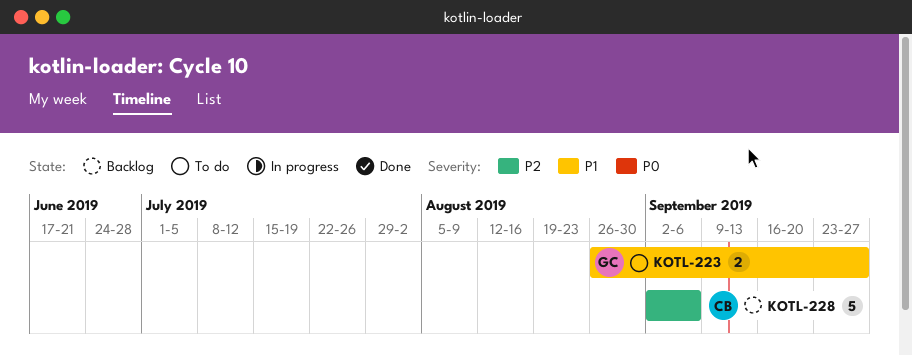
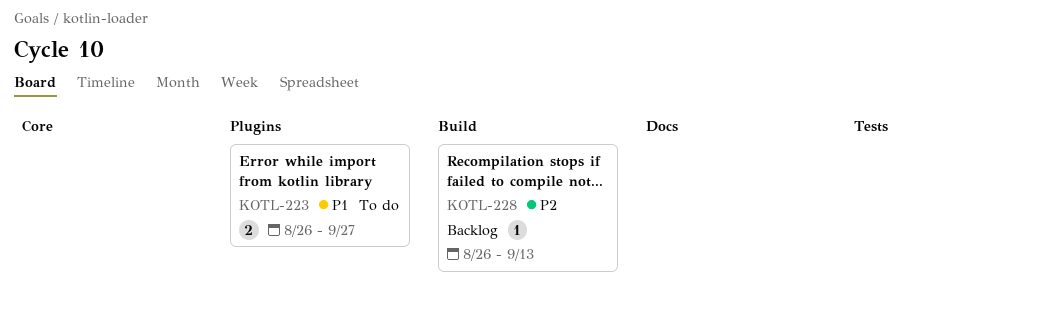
KOTL-228, estimate: 5 -> 1
KOTL-228, start: Sep 2 -> Aug 26
KOTL-228, due: Sep 6 -> Sep 13

